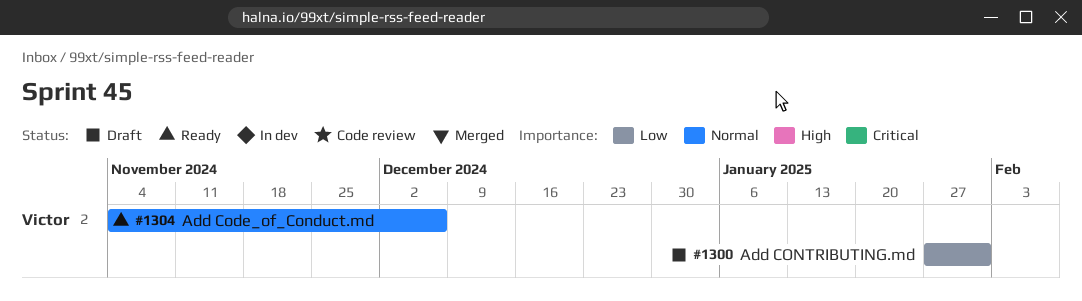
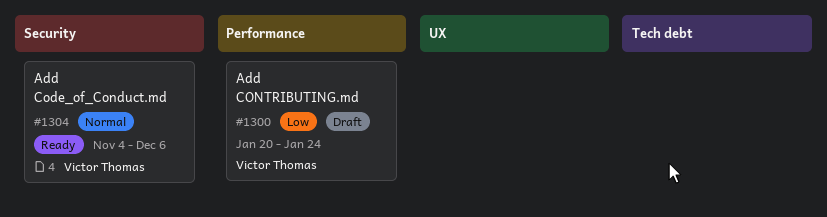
#1300, start: Jan 27 -> Jan 20
#1300, due: Jan 31 -> Jan 24

